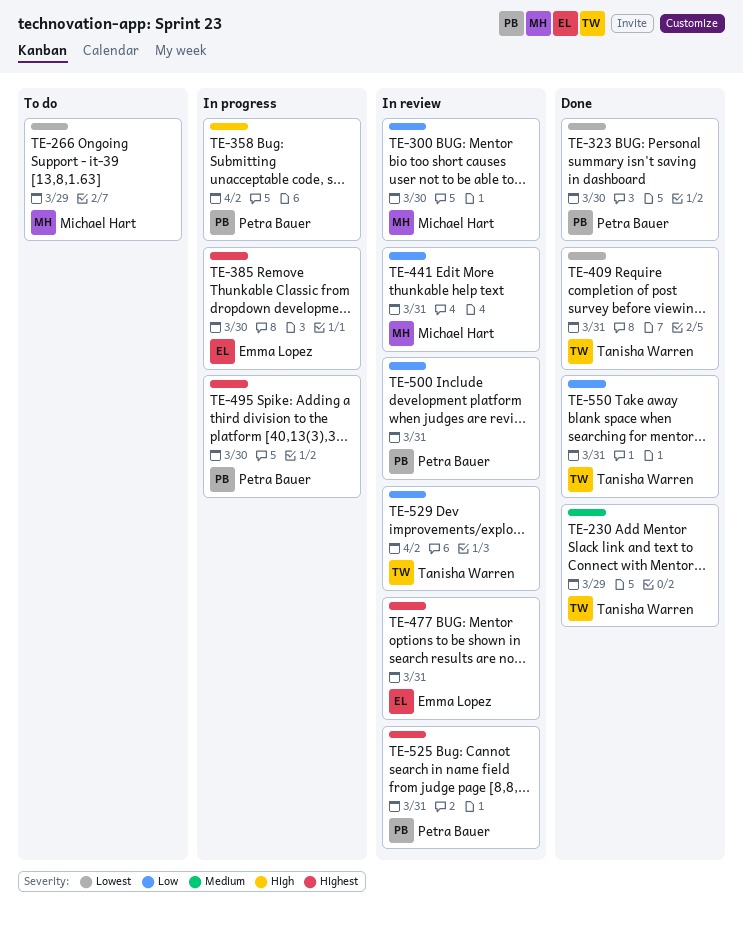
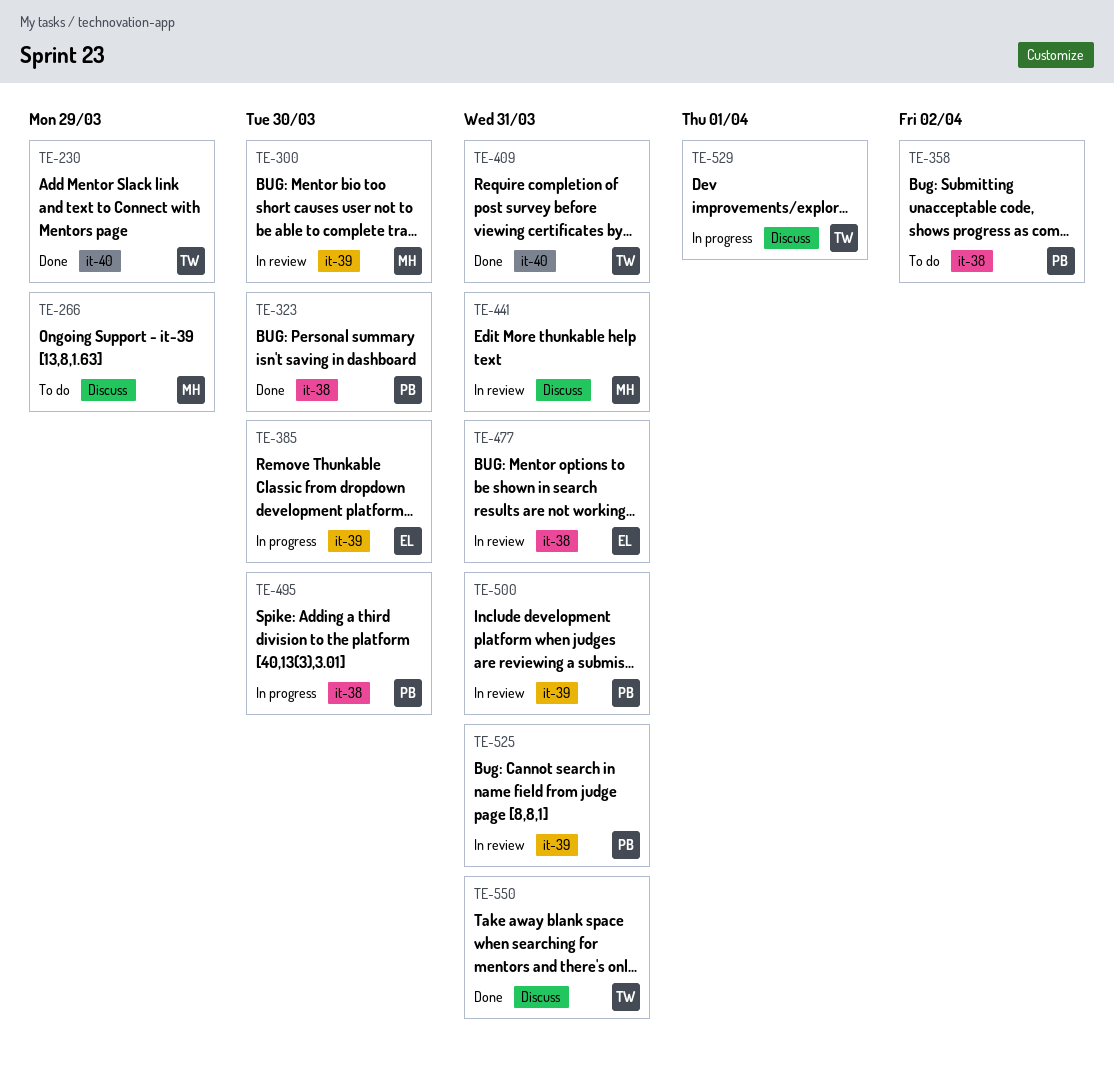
TE-358, status: In progress -> To do
TE-529, status: In review -> In progress
TE-529, due: Apr 2 -> Apr 1

